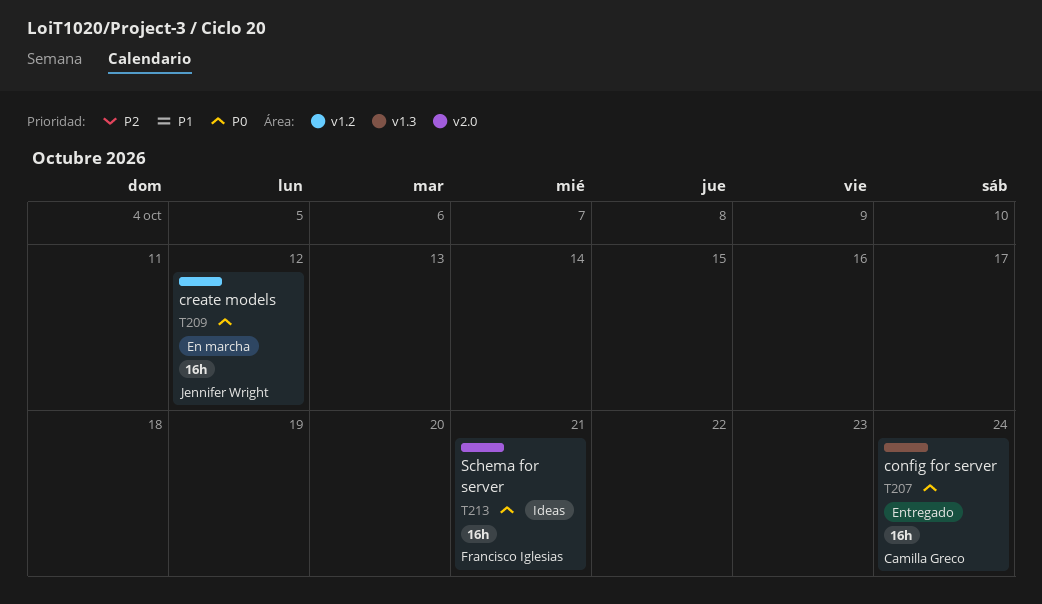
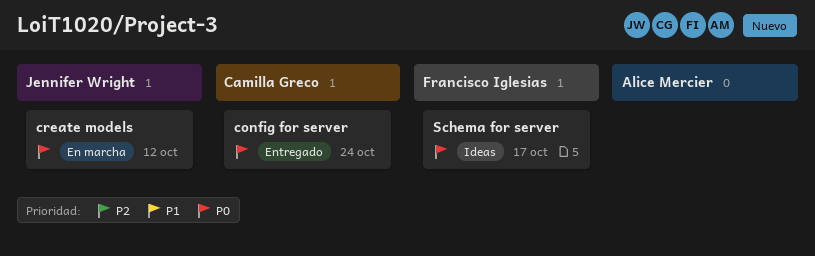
Schema for server, due: Oct 21 -> Oct 17

